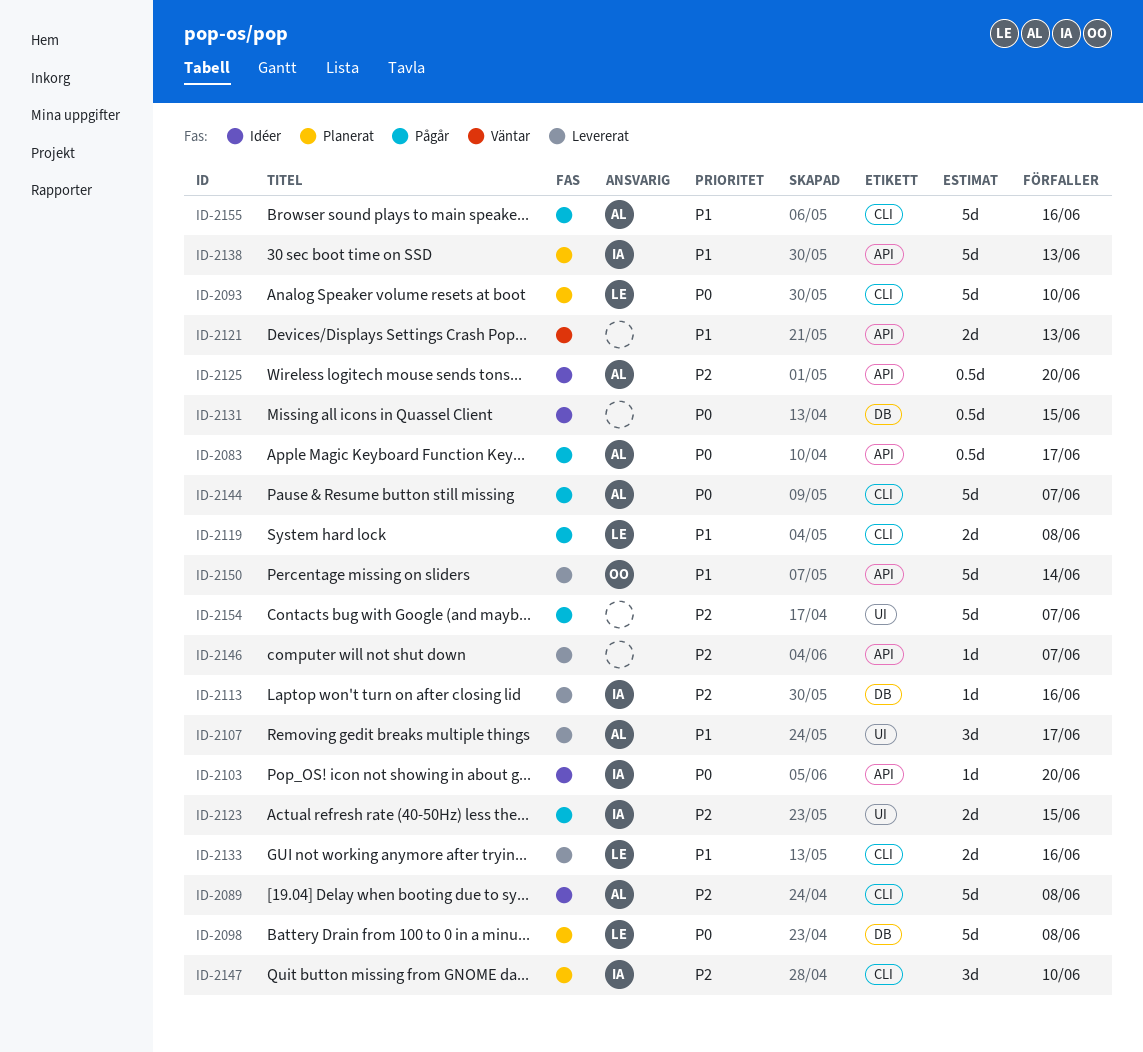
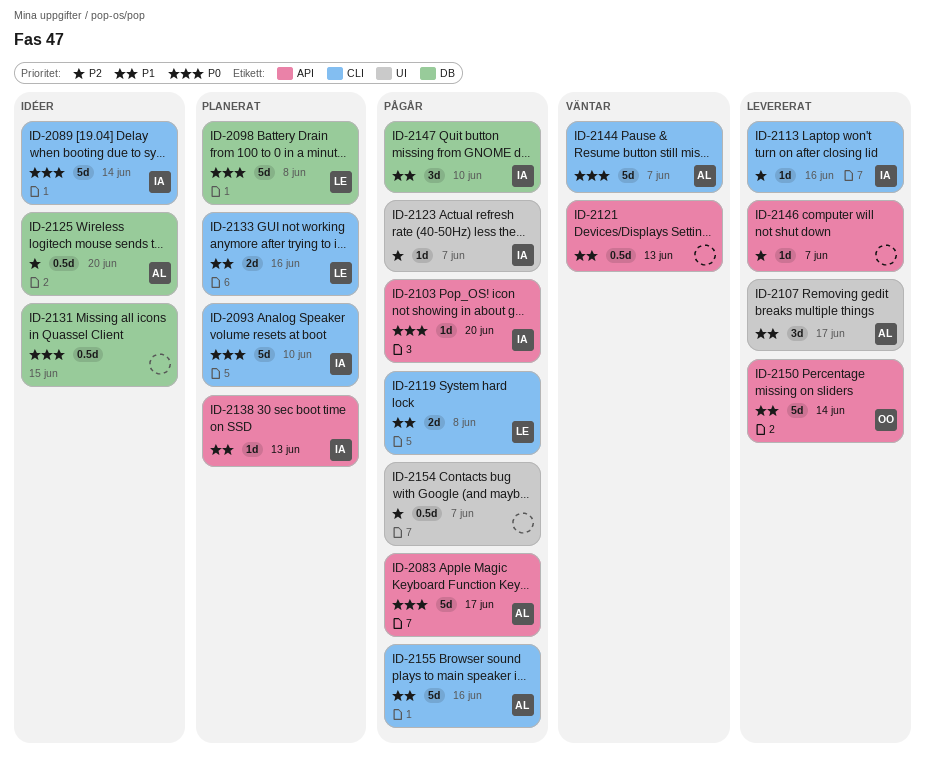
ID-2083, estimate: 0.5d -> 5d
ID-2089, owner: AL -> IA
ID-2089, priority: P2 -> P0
ID-2089, due: Jun 8 -> Jun 14
ID-2093, owner: LE -> IA
ID-2103, status: Idéer -> Pågår
ID-2113, label: DB -> CLI
ID-2121, estimate: 2d -> 0.5d
ID-2123, estimate: 2d -> 1d
ID-2123, due: Jun 15 -> Jun 7
ID-2125, label: API -> DB
ID-2133, status: Levererat -> Planerat
ID-2138, estimate: 5d -> 1d
ID-2144, status: Pågår -> Väntar
ID-2147, status: Planerat -> Pågår
ID-2147, priority: P2 -> P1
ID-2147, label: CLI -> DB
ID-2154, estimate: 5d -> 0.5d

